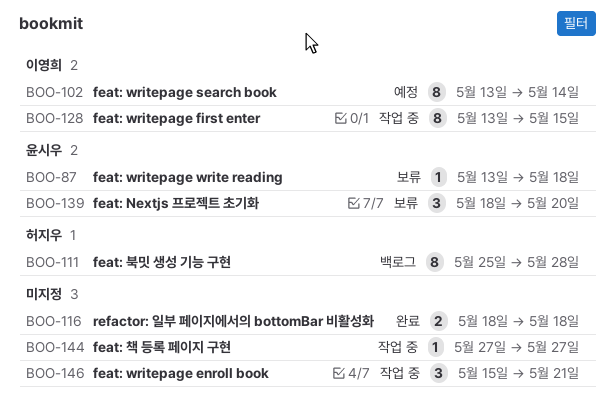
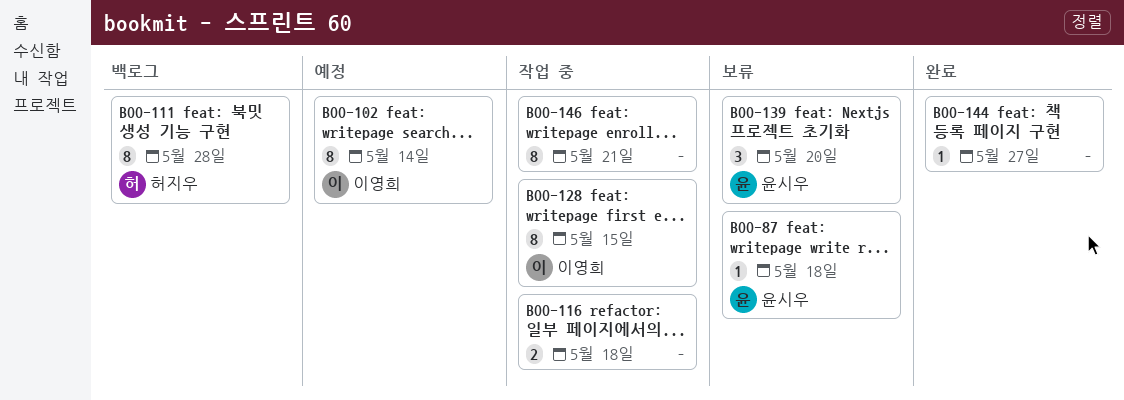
BOO-116, status: 완료 -> 작업 중
BOO-144, status: 작업 중 -> 완료
BOO-146, estimate: 3 -> 8

